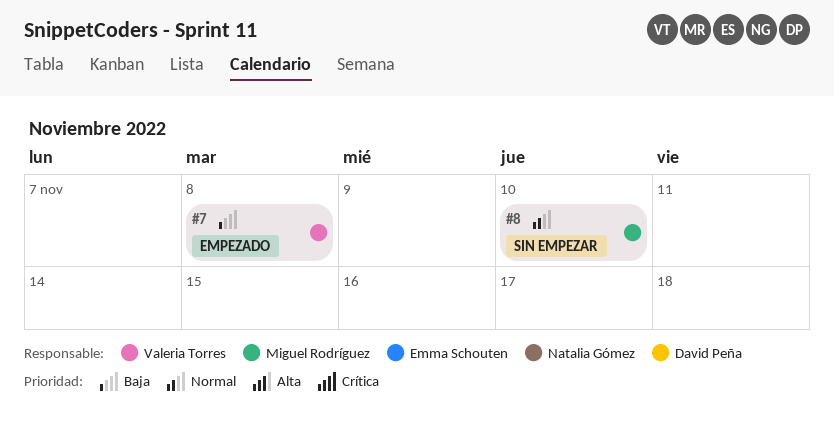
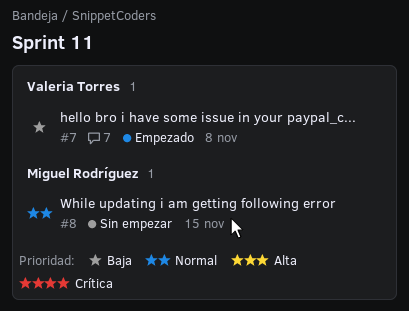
#8, due: Nov 10 -> Nov 15

